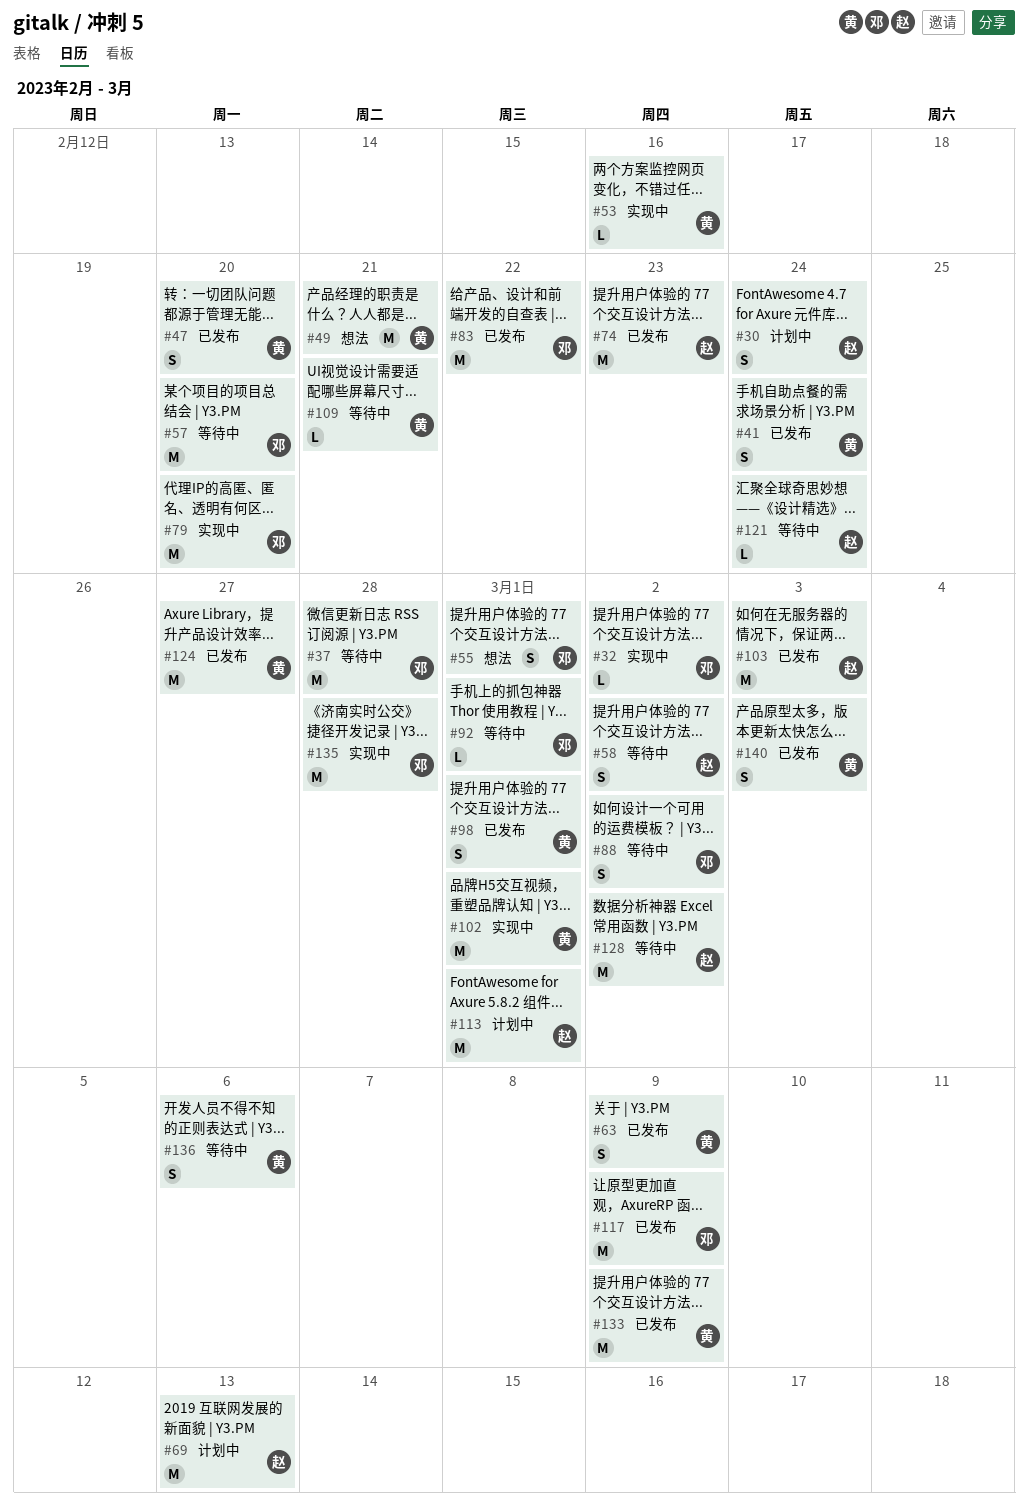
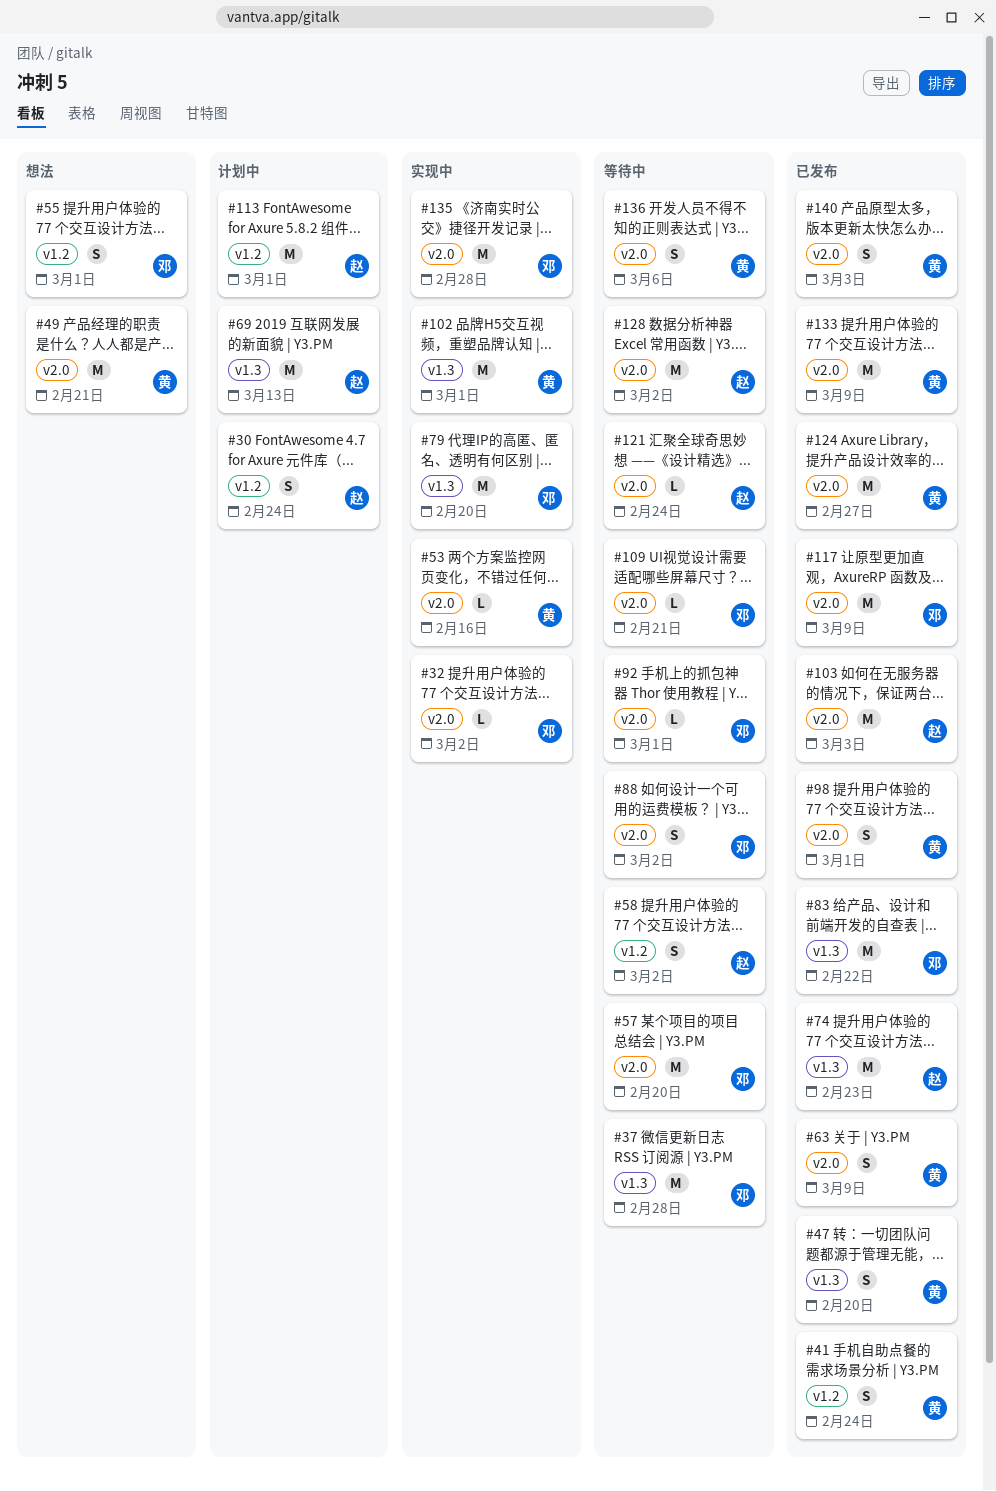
#109, owner: 黄 -> 邓

